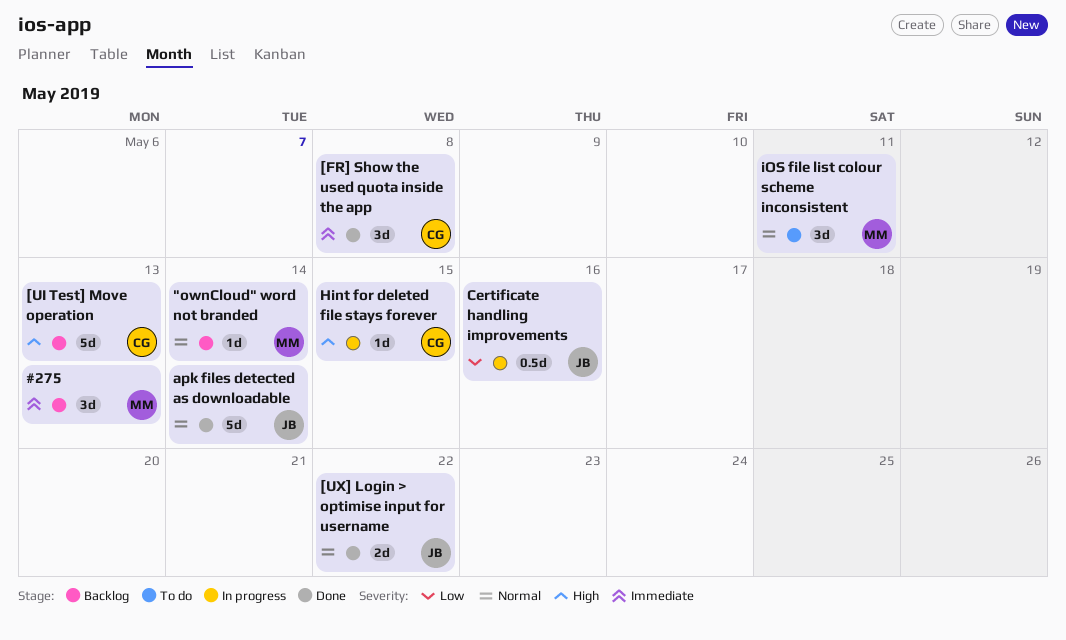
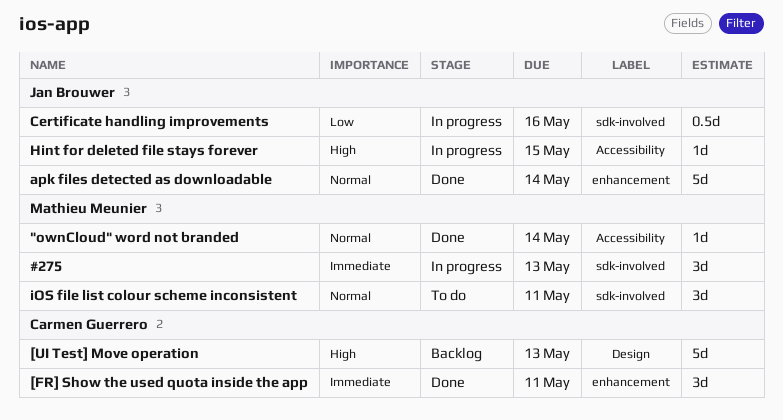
"ownCloud" word not branded, status: Backlog -> Done
#275, status: Backlog -> In progress
[FR] Show the used quota inside the app, due: May 8 -> May 11
[UX] Login > optimise input for username: present -> none
Hint for deleted file stays forever, owner: Carmen Guerrero -> Jan Brouwer

